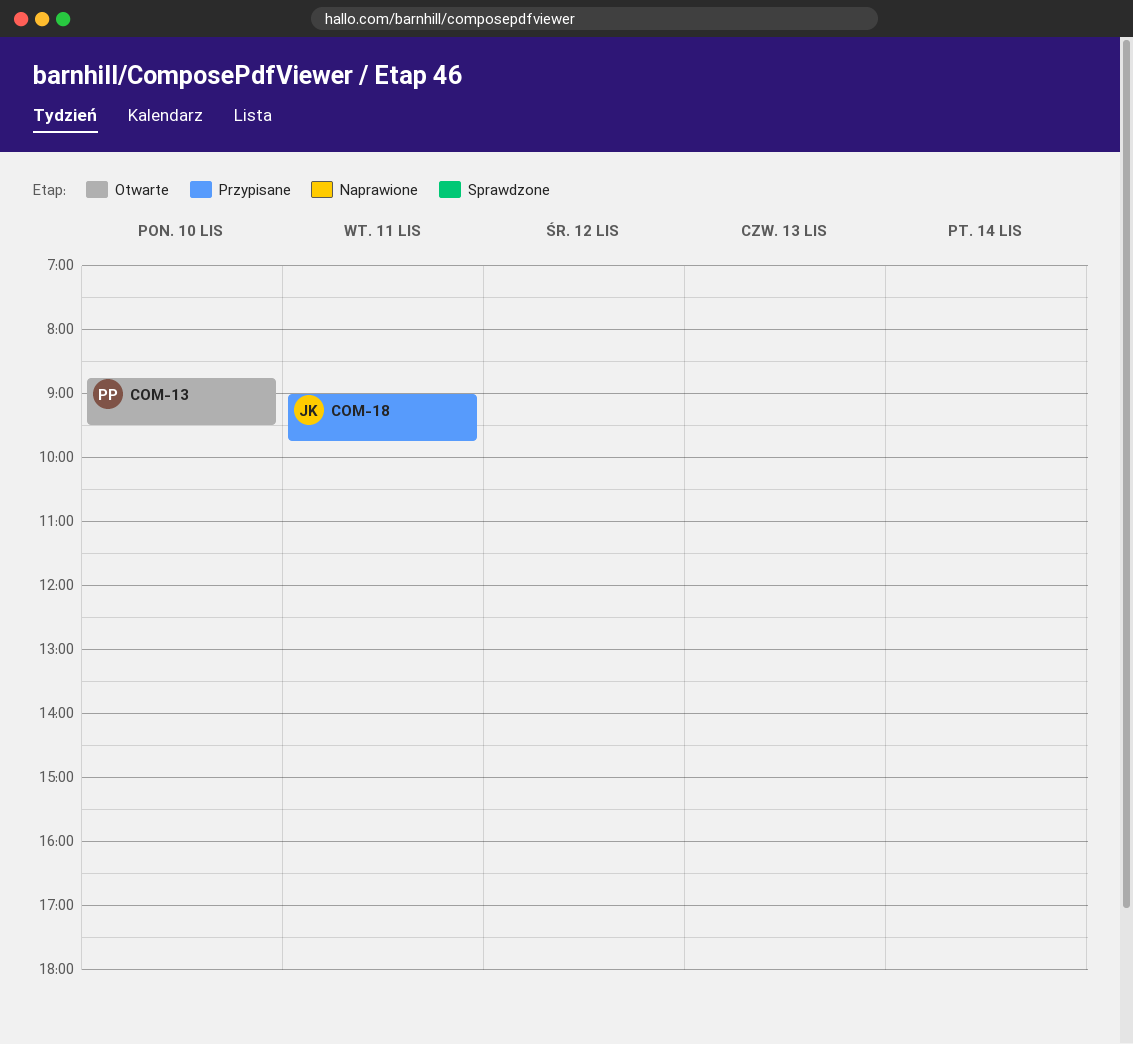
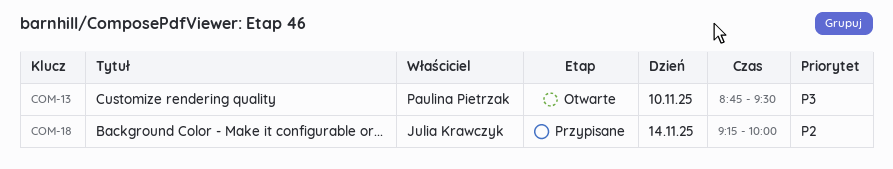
COM-18, day: Nov 11 -> Nov 14
COM-18, begins: 09:00 -> 09:15
COM-18, ends: 09:45 -> 10:00

